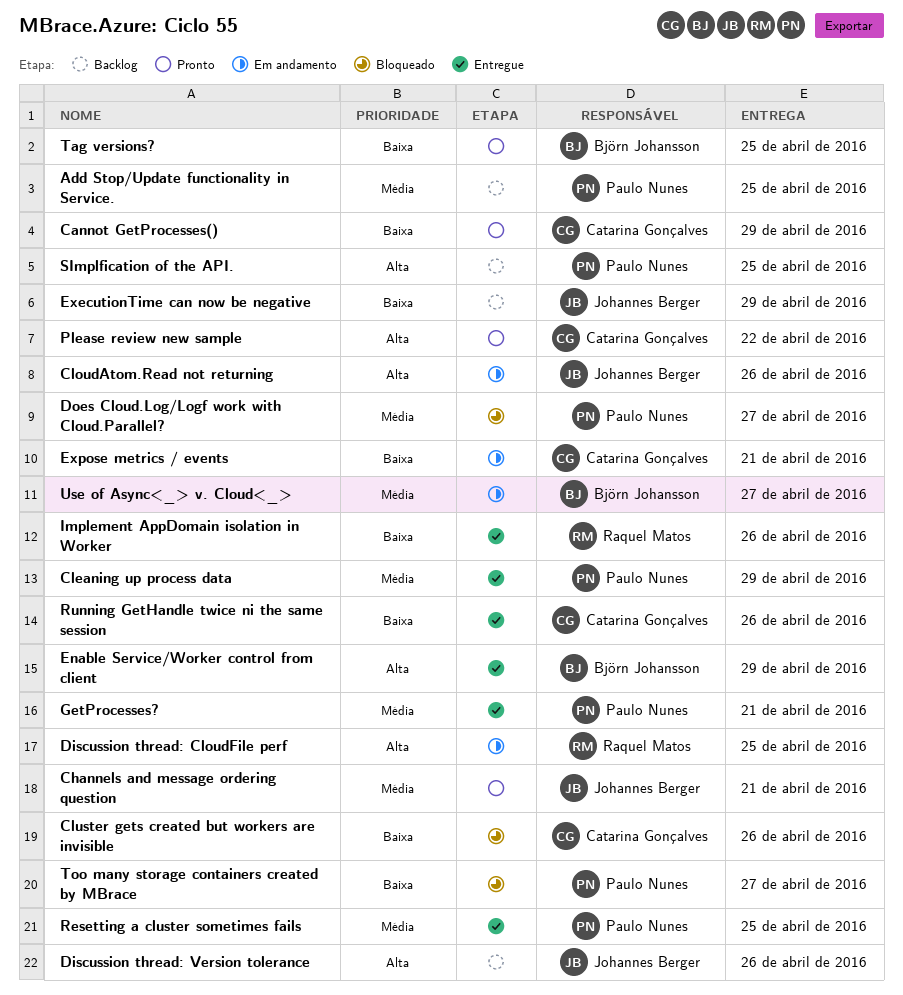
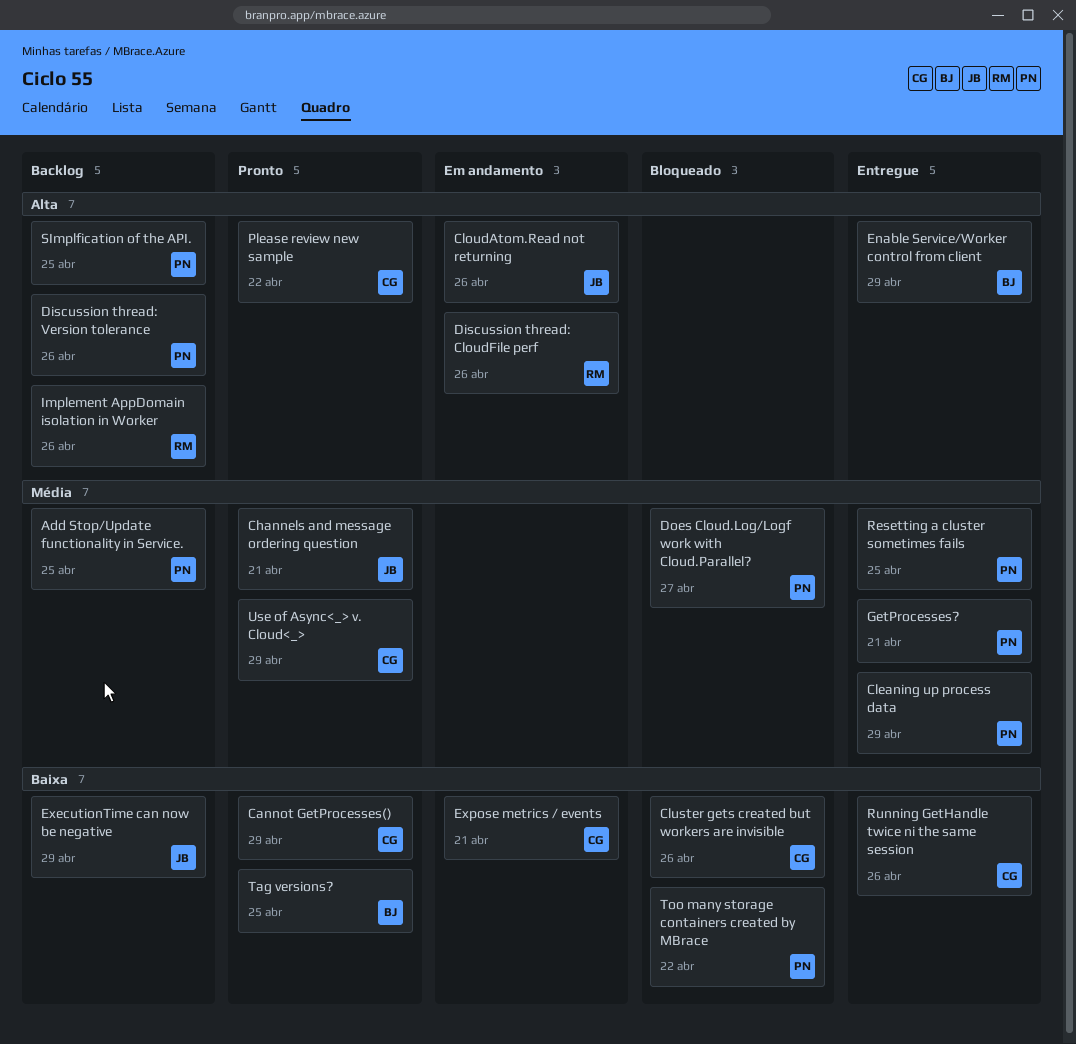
Discussion thread: CloudFile perf, due: Apr 25 -> Apr 26
Discussion thread: Version tolerance, owner: Johannes Berger -> Paulo Nunes
Implement AppDomain isolation in Worker, status: Entregue -> Backlog
Implement AppDomain isolation in Worker, priority: Baixa -> Alta
Too many storage containers created by MBrace, due: Apr 27 -> Apr 22
Use of Async<_> v. Cloud<_>, status: Em andamento -> Pronto
Use of Async<_> v. Cloud<_>, owner: Björn Johansson -> Catarina Gonçalves
Use of Async<_> v. Cloud<_>, due: Apr 27 -> Apr 29

